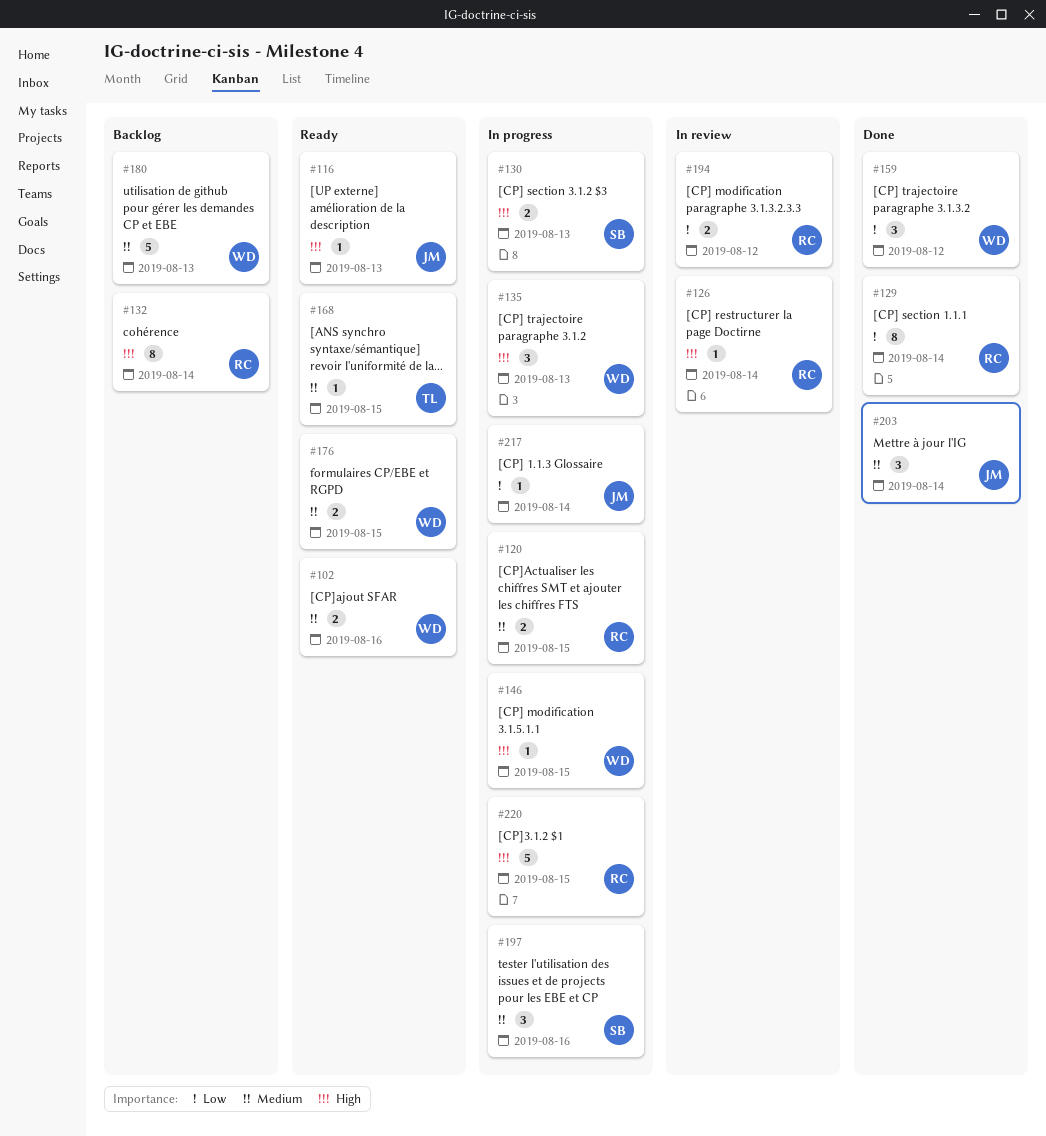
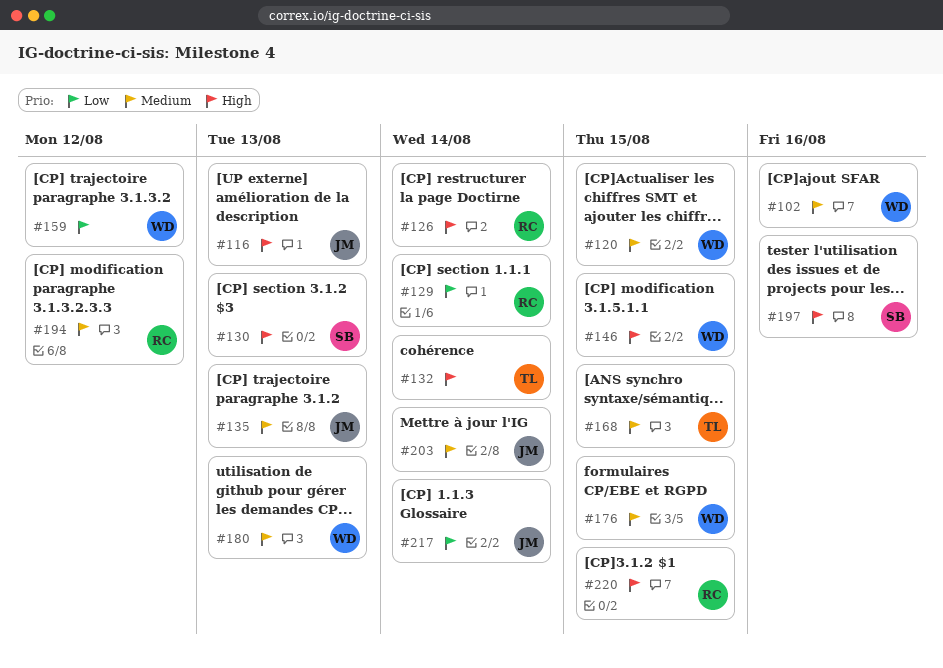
#120, owner: RC -> WD
#132, owner: RC -> TL
#135, owner: WD -> JM
#135, priority: High -> Medium
#194, priority: Low -> Medium
#197, priority: Medium -> High

